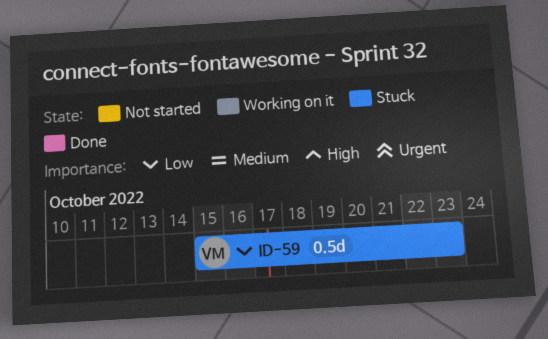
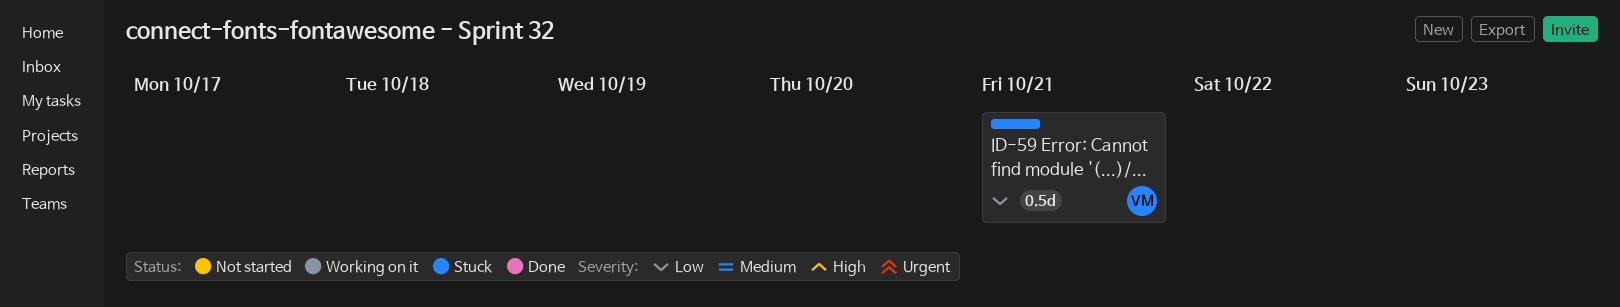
ID-59, due: Oct 23 -> Oct 21

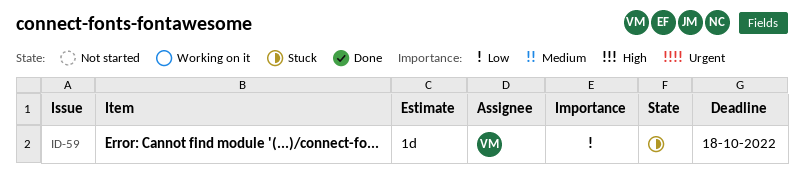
ID-59, estimate: 0.5d -> 1d
ID-59, due: Oct 21 -> Oct 18

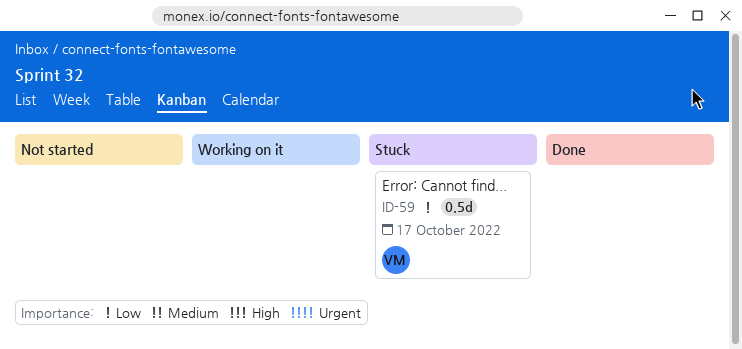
ID-59, estimate: 1d -> 0.5d
ID-59, due: Oct 18 -> Oct 17

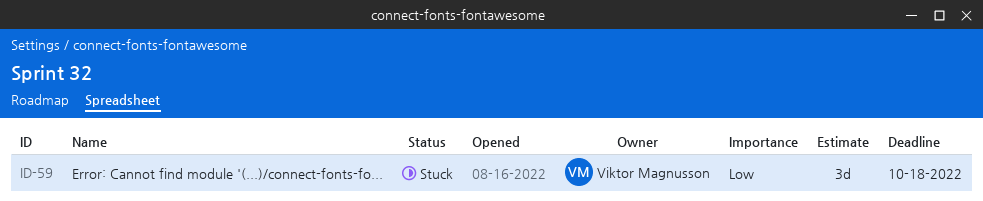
ID-59, estimate: 0.5d -> 3d
ID-59, due: Oct 17 -> Oct 18

